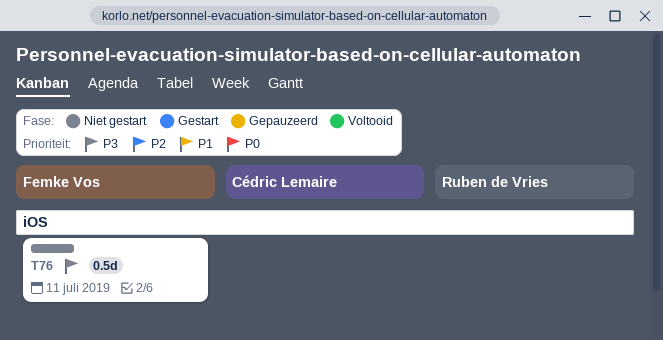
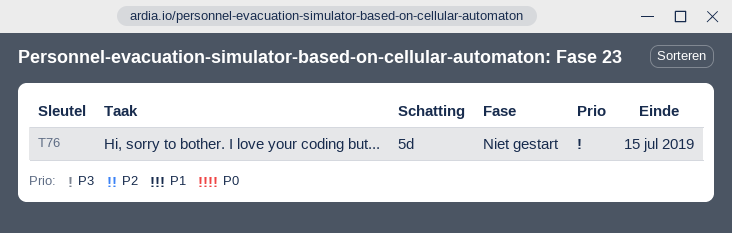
T76, estimate: 0.5d -> 5d
T76, due: Jul 11 -> Jul 15

